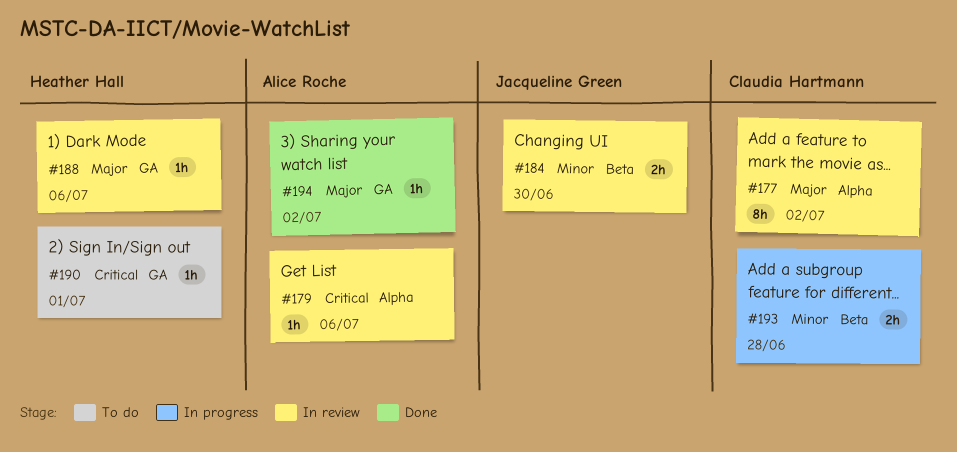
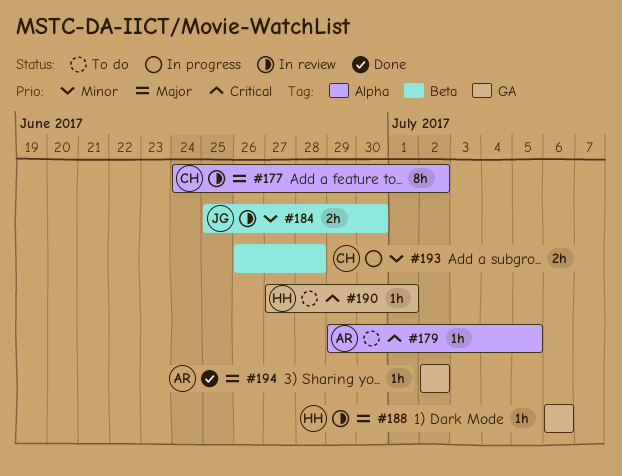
#179, status: In review -> To do
#179, due: Jul 6 -> Jul 5

